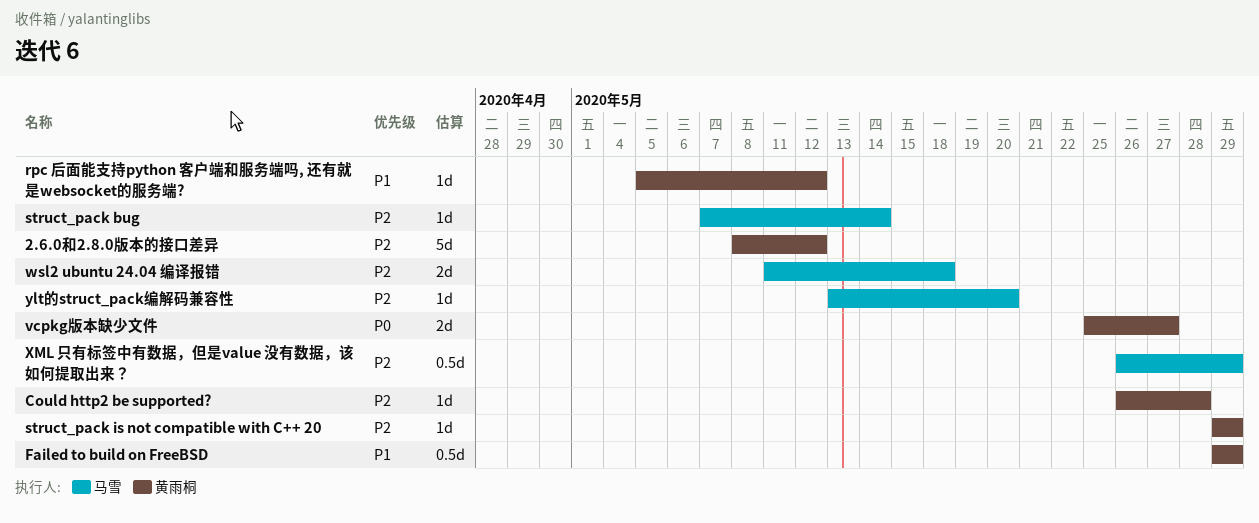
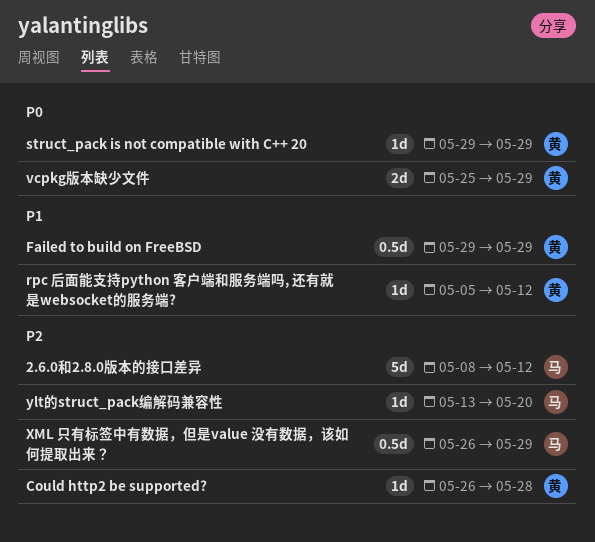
2.6.0和2.8.0版本的接口差异, owner: 黄雨桐 -> 马雪
struct_pack bug: present -> none
struct_pack is not compatible with C++ 20, priority: P2 -> P0
vcpkg版本缺少文件, due: May 27 -> May 29
wsl2 ubuntu 24.04 编译报错: present -> none

